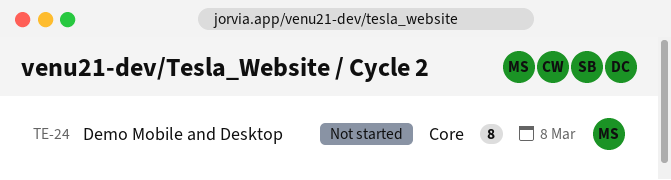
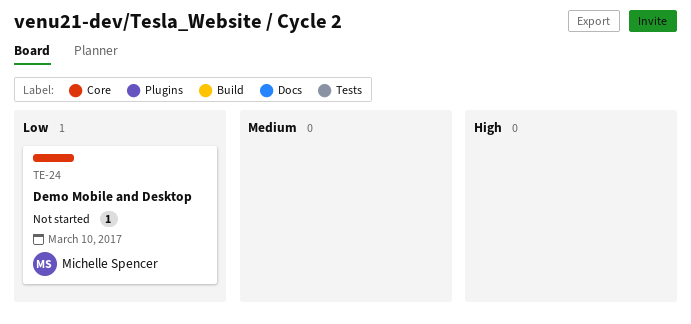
TE-24, estimate: 8 -> 1
TE-24, due: Mar 8 -> Mar 10

